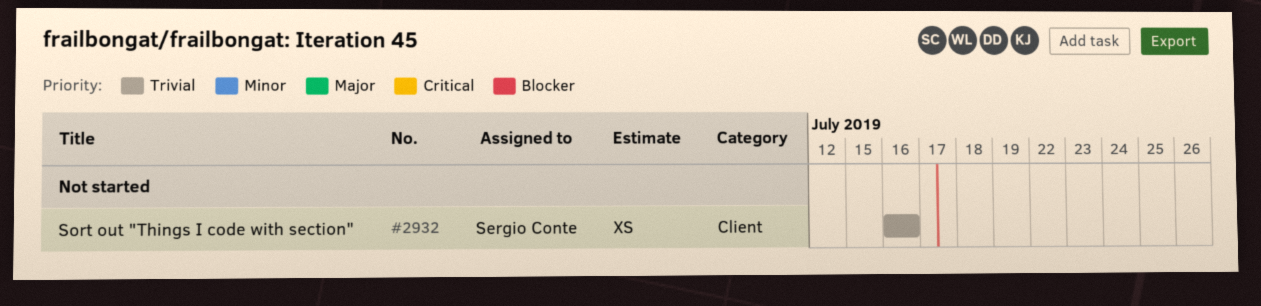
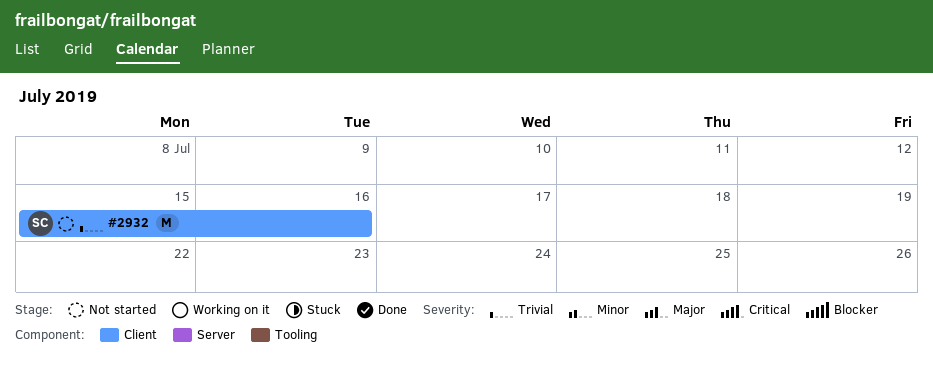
#2932, estimate: XS -> M
#2932, start: Jul 16 -> Jul 15

